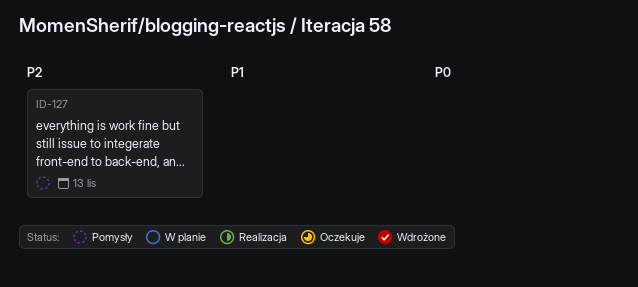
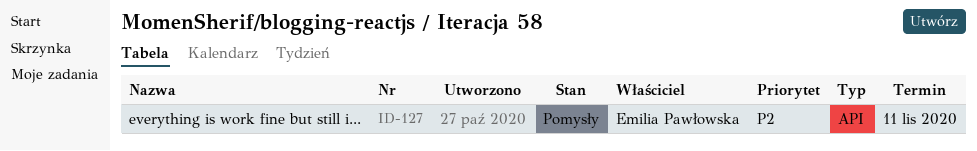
ID-127, due: Nov 13 -> Nov 11

